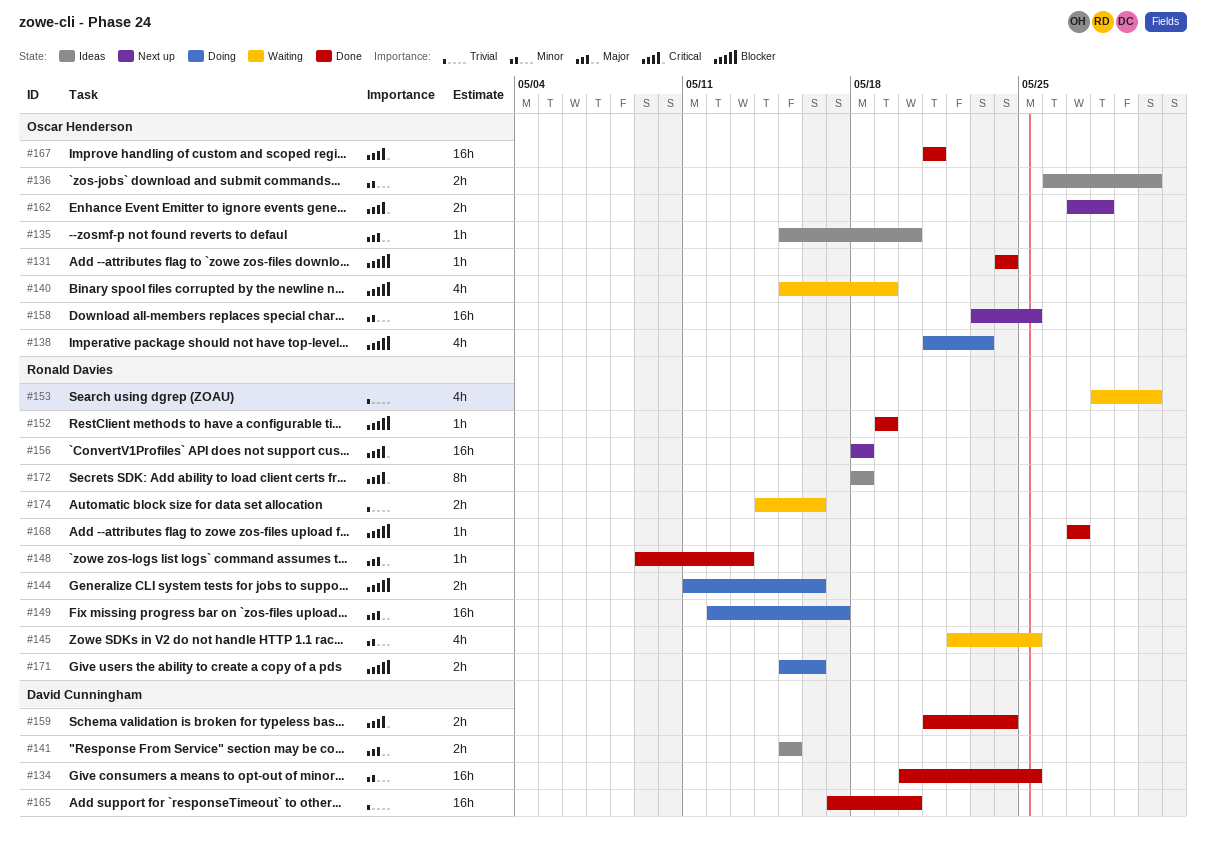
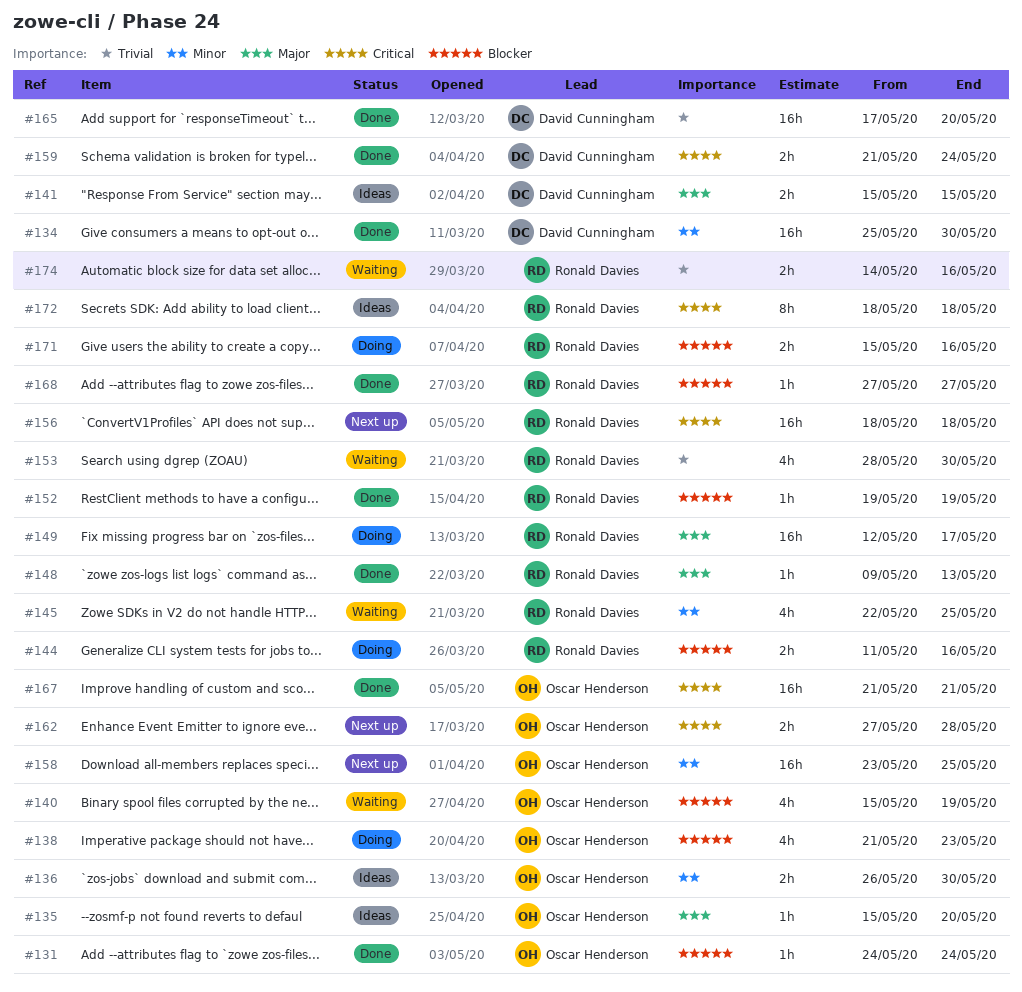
#134, start: May 20 -> May 25
#134, due: May 25 -> May 30

